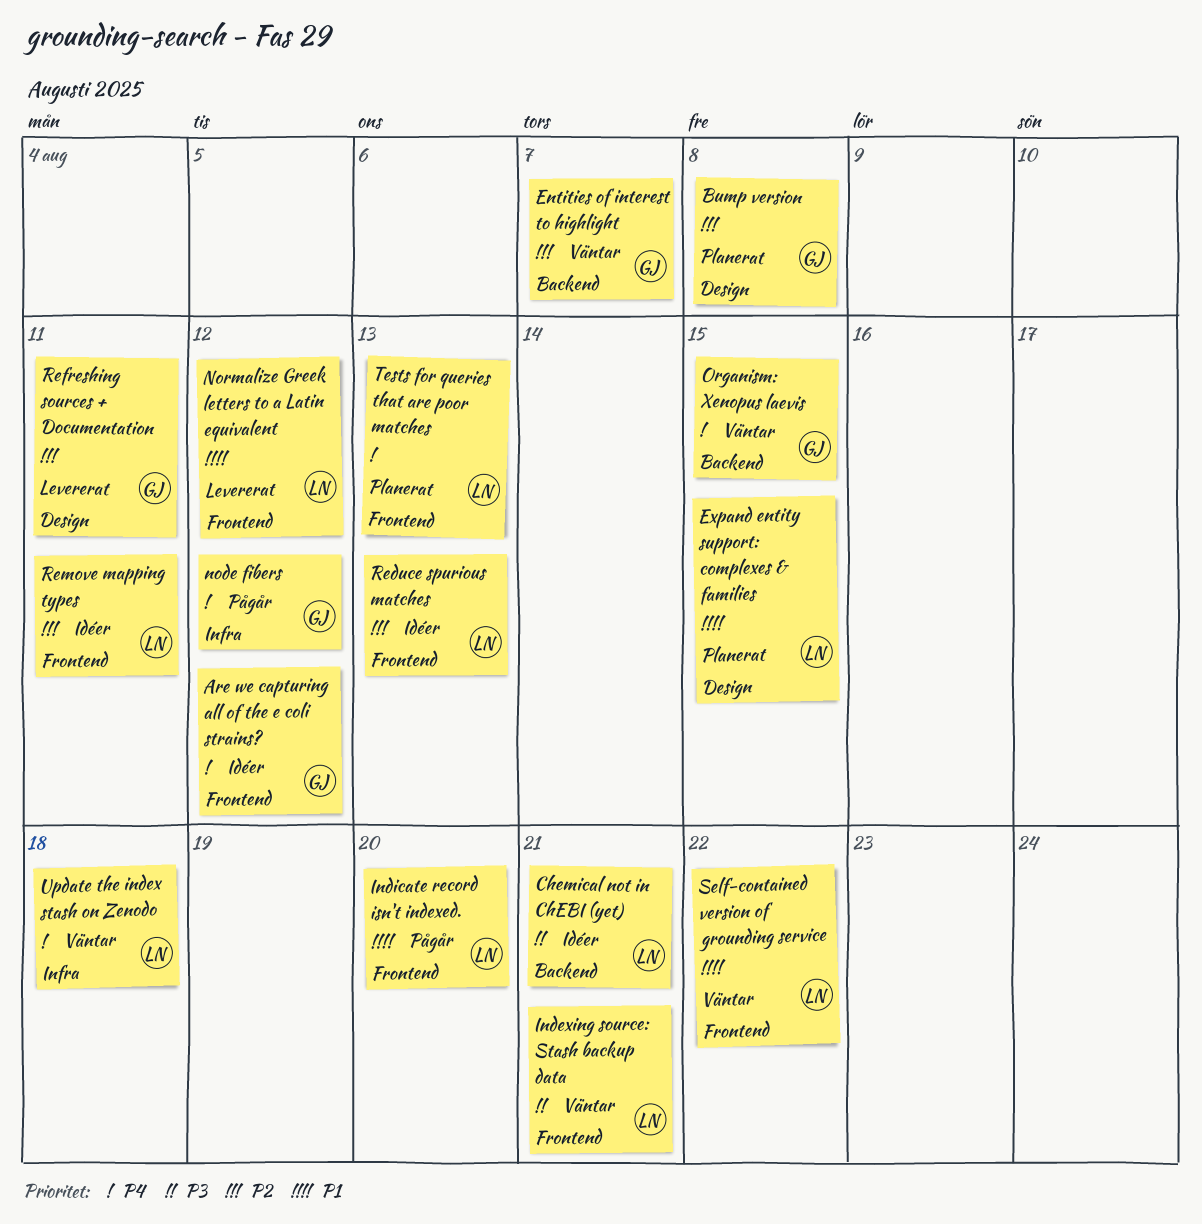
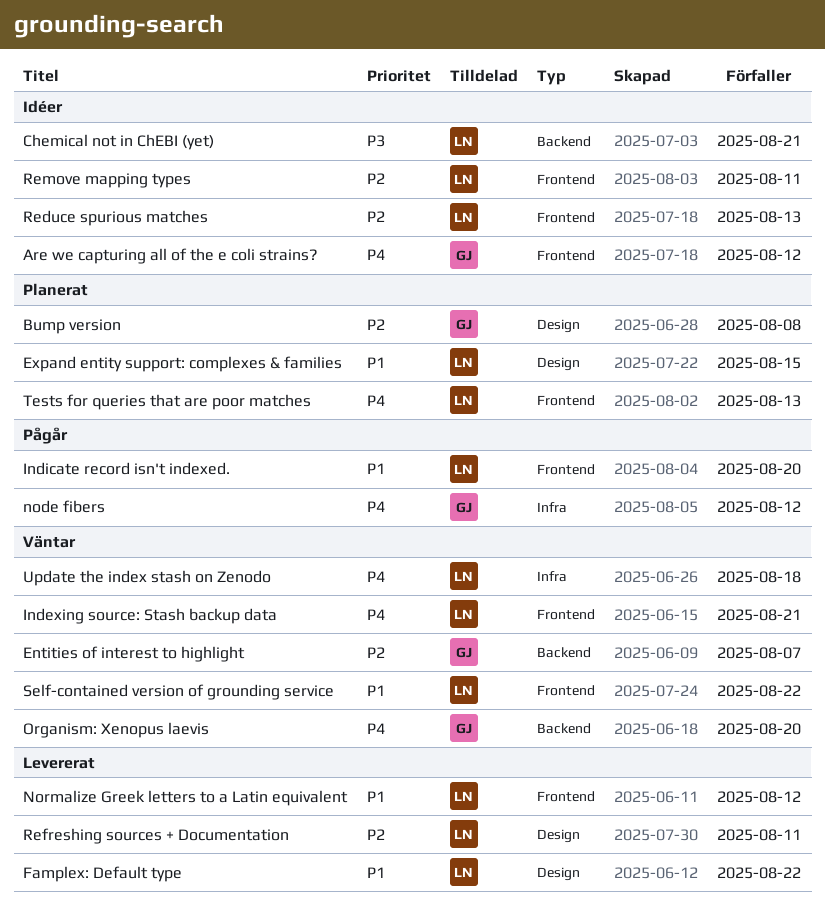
Famplex: Default type: none -> present
Indexing source: Stash backup data, priority: P3 -> P4
Organism: Xenopus laevis, due: Aug 15 -> Aug 20
Refreshing sources + Documentation, owner: GJ -> LN

